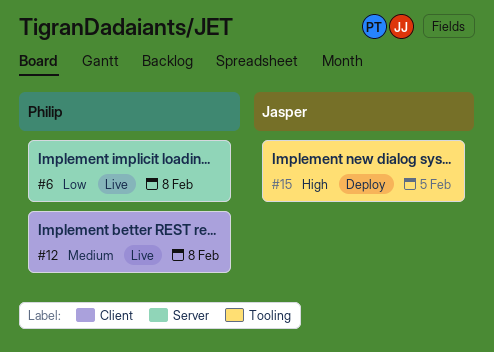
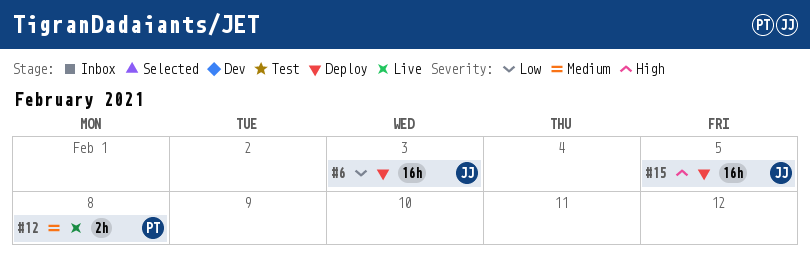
#6, status: Live -> Deploy
#6, owner: Philip -> Jasper
#6, due: Feb 8 -> Feb 3

